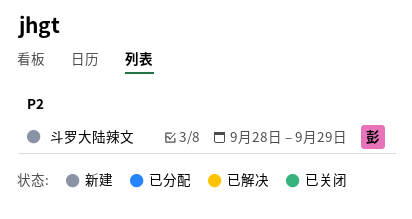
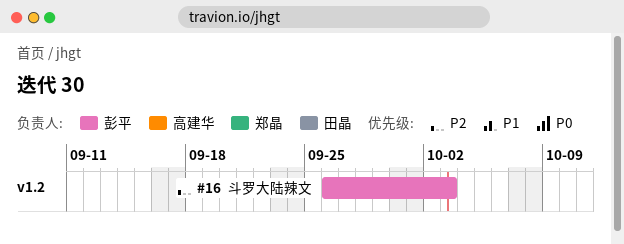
斗罗大陆辣文, start: Sep 28 -> Sep 26
斗罗大陆辣文, due: Sep 29 -> Oct 3

